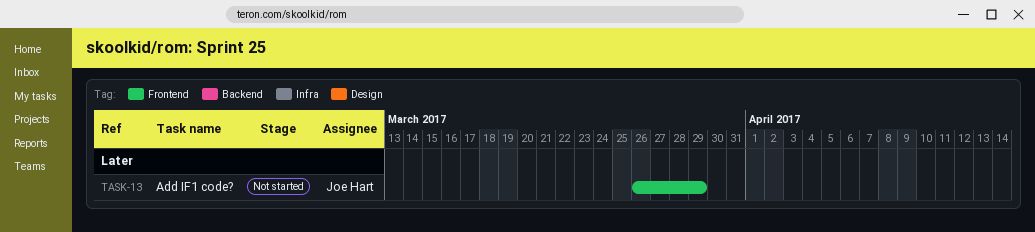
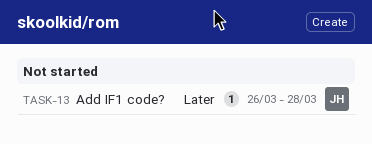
TASK-13, due: Mar 29 -> Mar 28

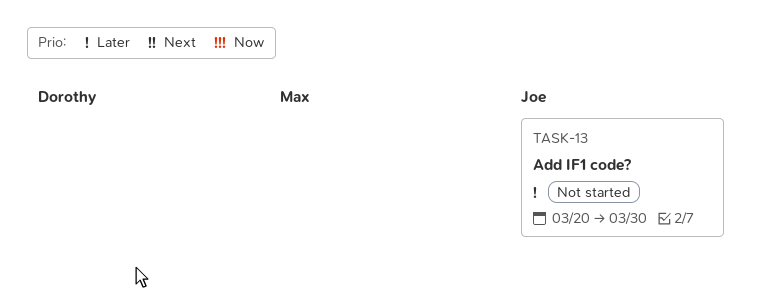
TASK-13, start: Mar 26 -> Mar 20
TASK-13, due: Mar 28 -> Mar 30

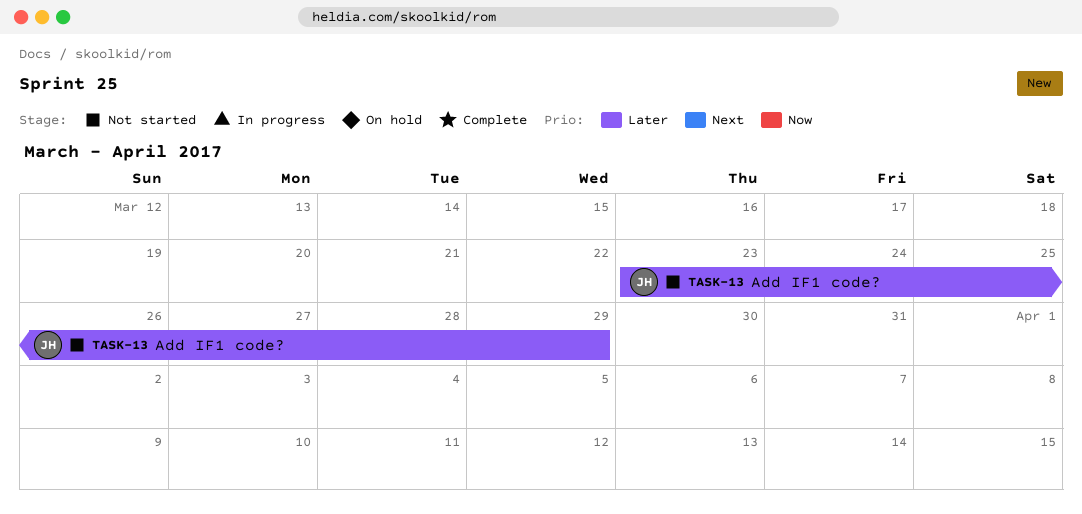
TASK-13, start: Mar 20 -> Mar 23
TASK-13, due: Mar 30 -> Mar 29

